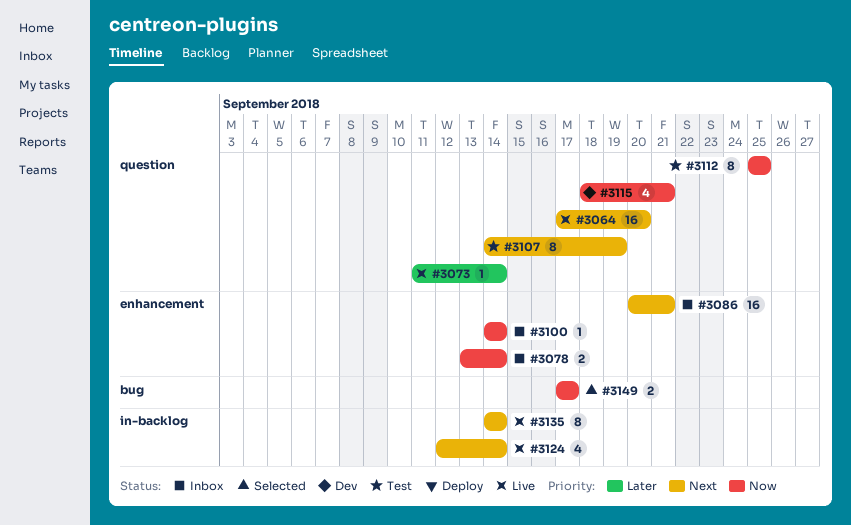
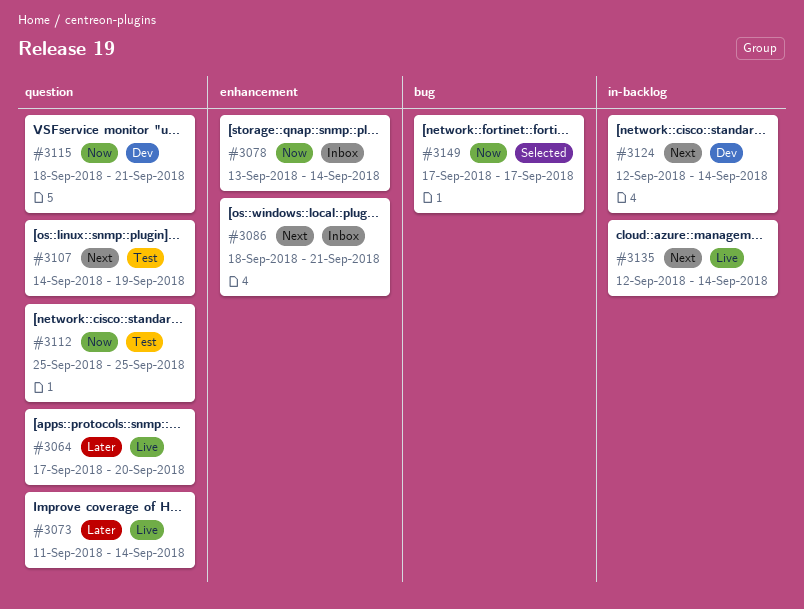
#3064, priority: Next -> Later
#3086, start: Sep 20 -> Sep 18
#3100: present -> none
#3124, status: Live -> Dev
#3135, start: Sep 14 -> Sep 12

